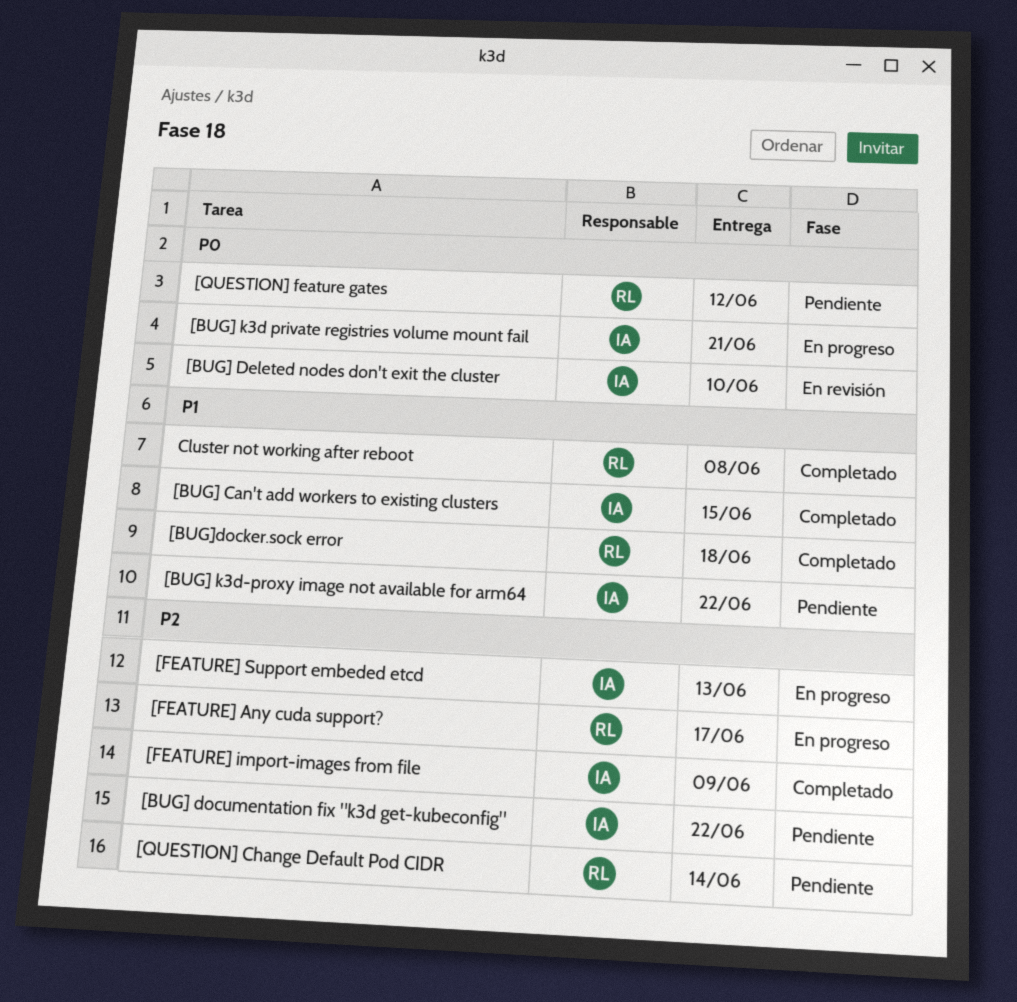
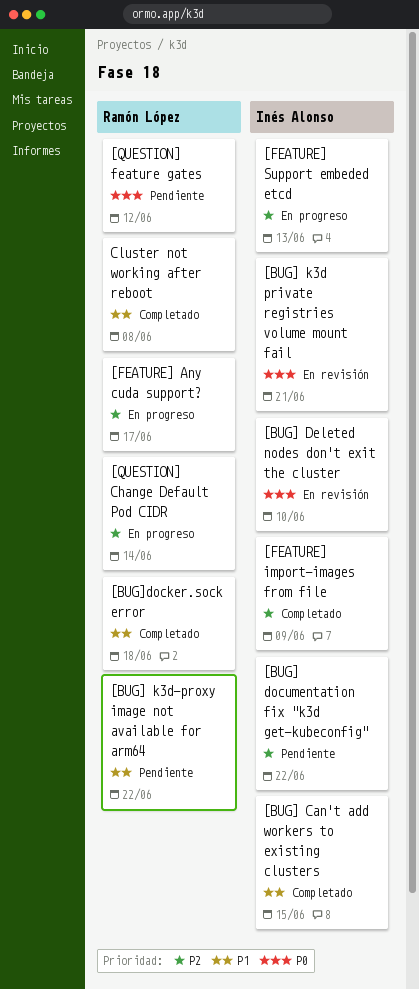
[BUG] k3d private registries volume mount fail, status: En progreso -> En revisión
[BUG] k3d-proxy image not available for arm64, owner: Inés Alonso -> Ramón López
[QUESTION] Change Default Pod CIDR, status: Pendiente -> En progreso

